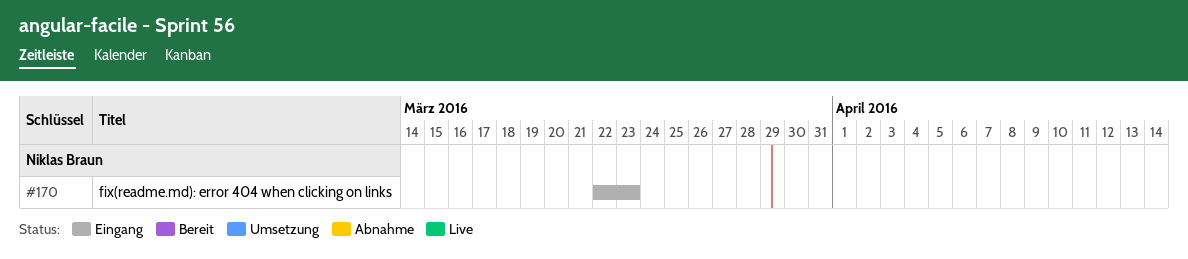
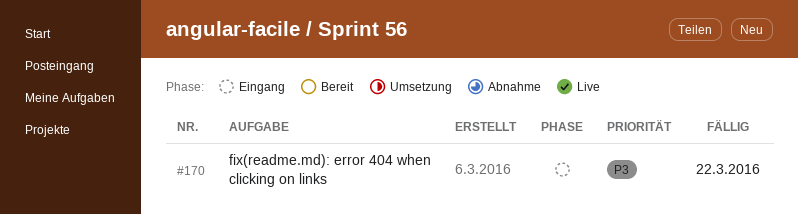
#170, due: Mar 23 -> Mar 22

